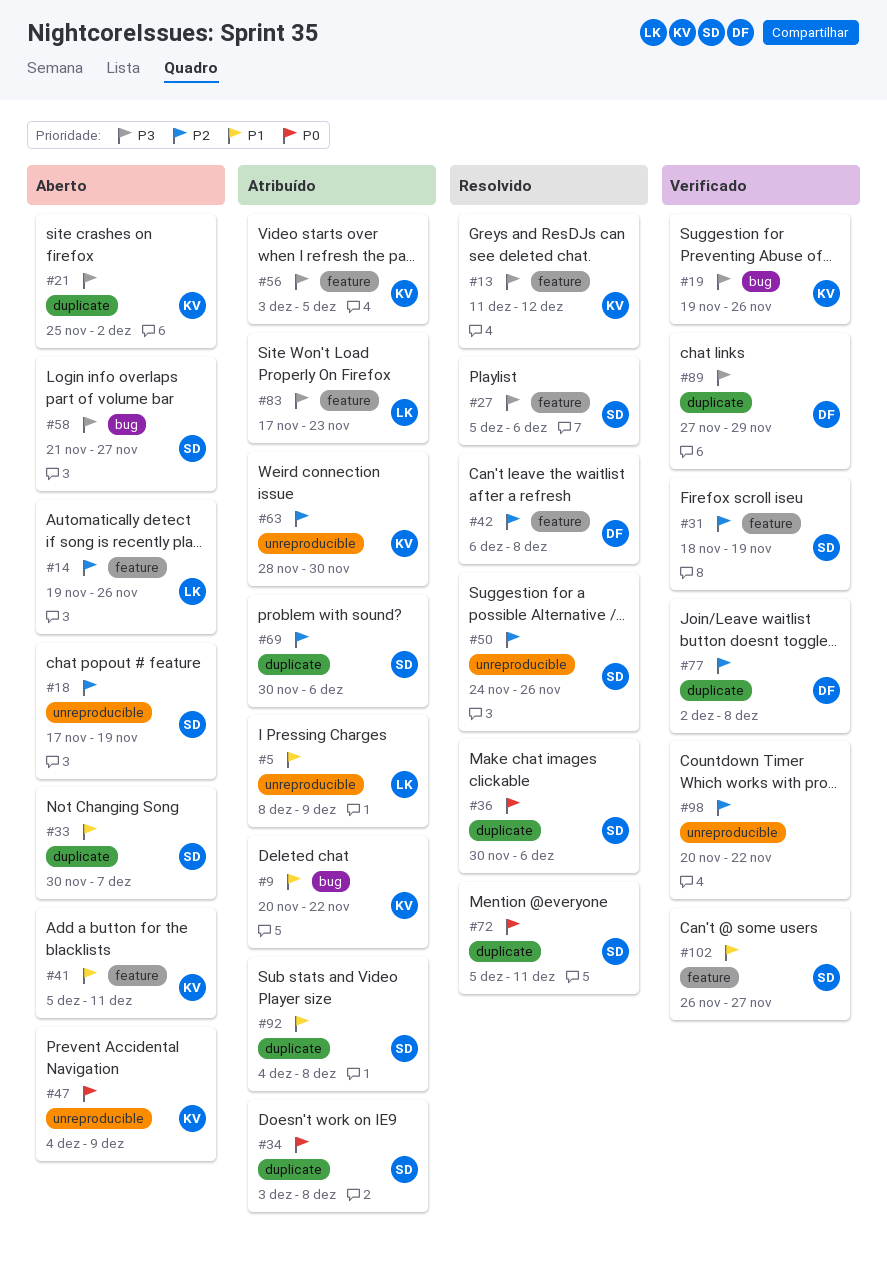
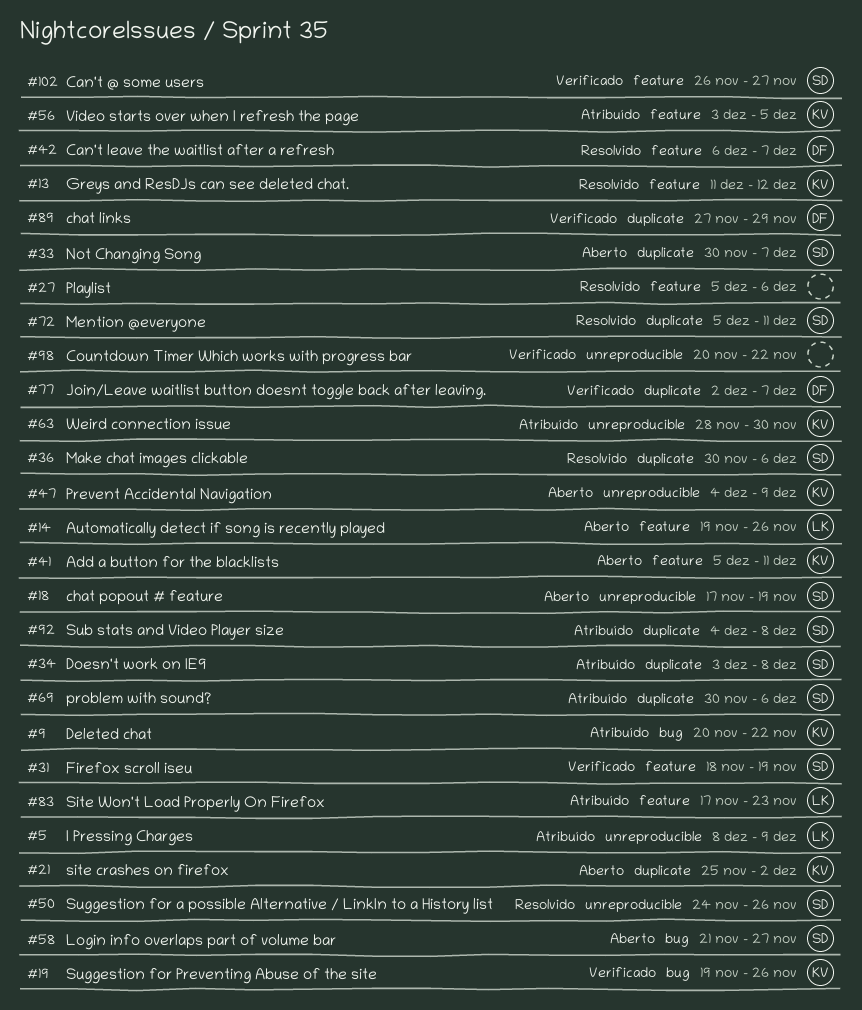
#27, owner: SD -> none
#42, due: Dec 8 -> Dec 7
#77, due: Dec 8 -> Dec 7

